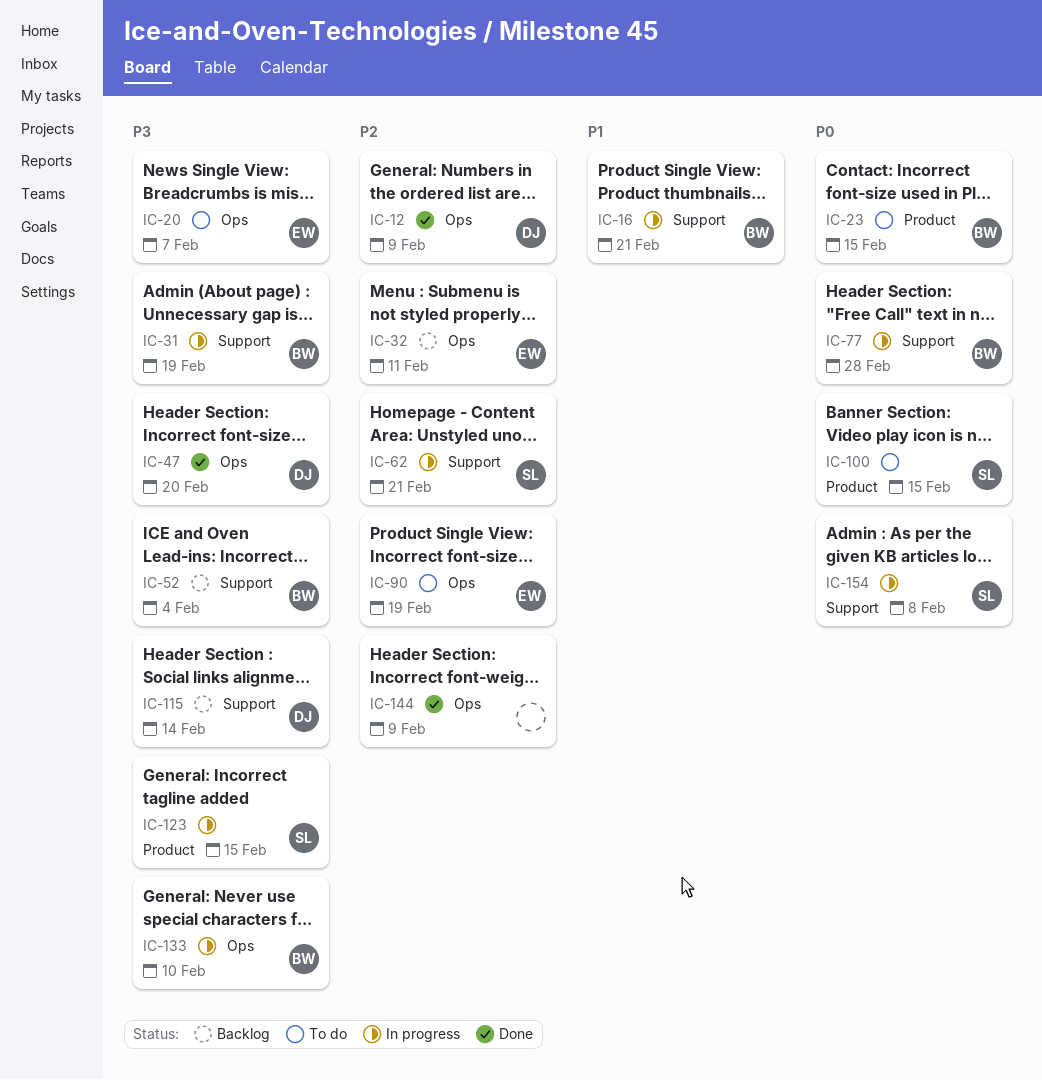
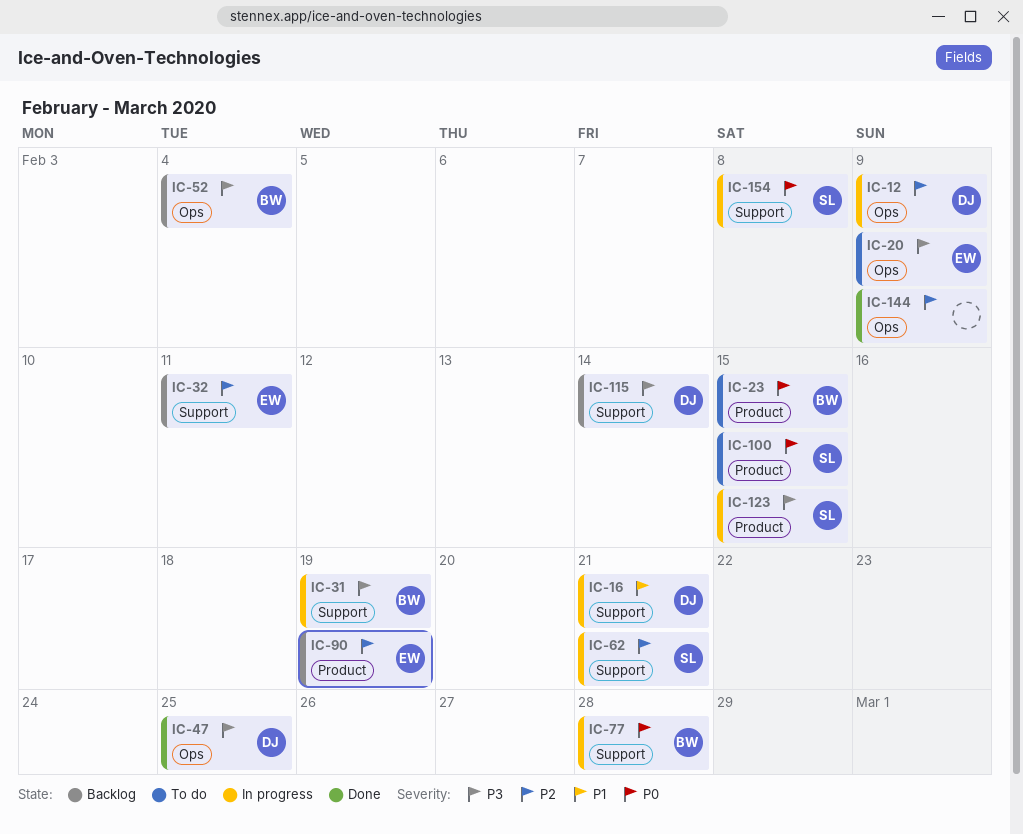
IC-12, status: Done -> In progress
IC-16, owner: BW -> DJ
IC-20, due: Feb 7 -> Feb 9
IC-32, label: Ops -> Support
IC-47, due: Feb 20 -> Feb 25
IC-52, label: Support -> Ops
IC-90, status: To do -> Backlog
IC-90, label: Ops -> Product
IC-133: present -> none

